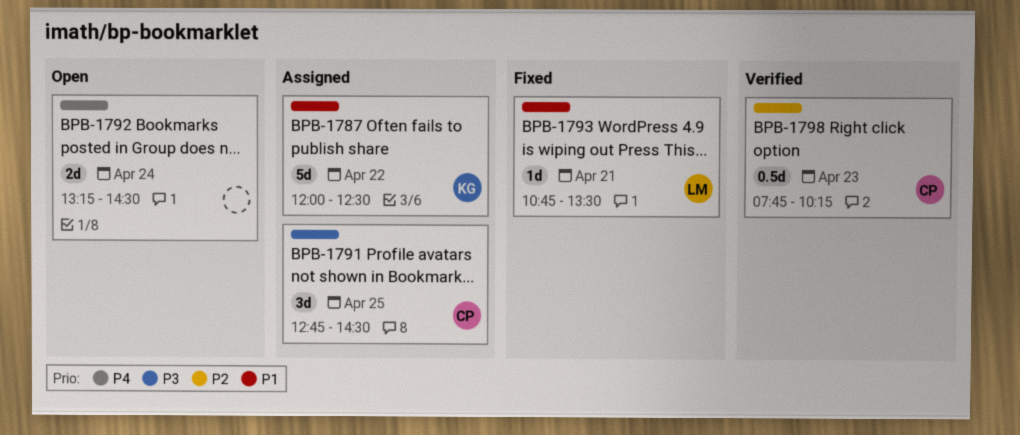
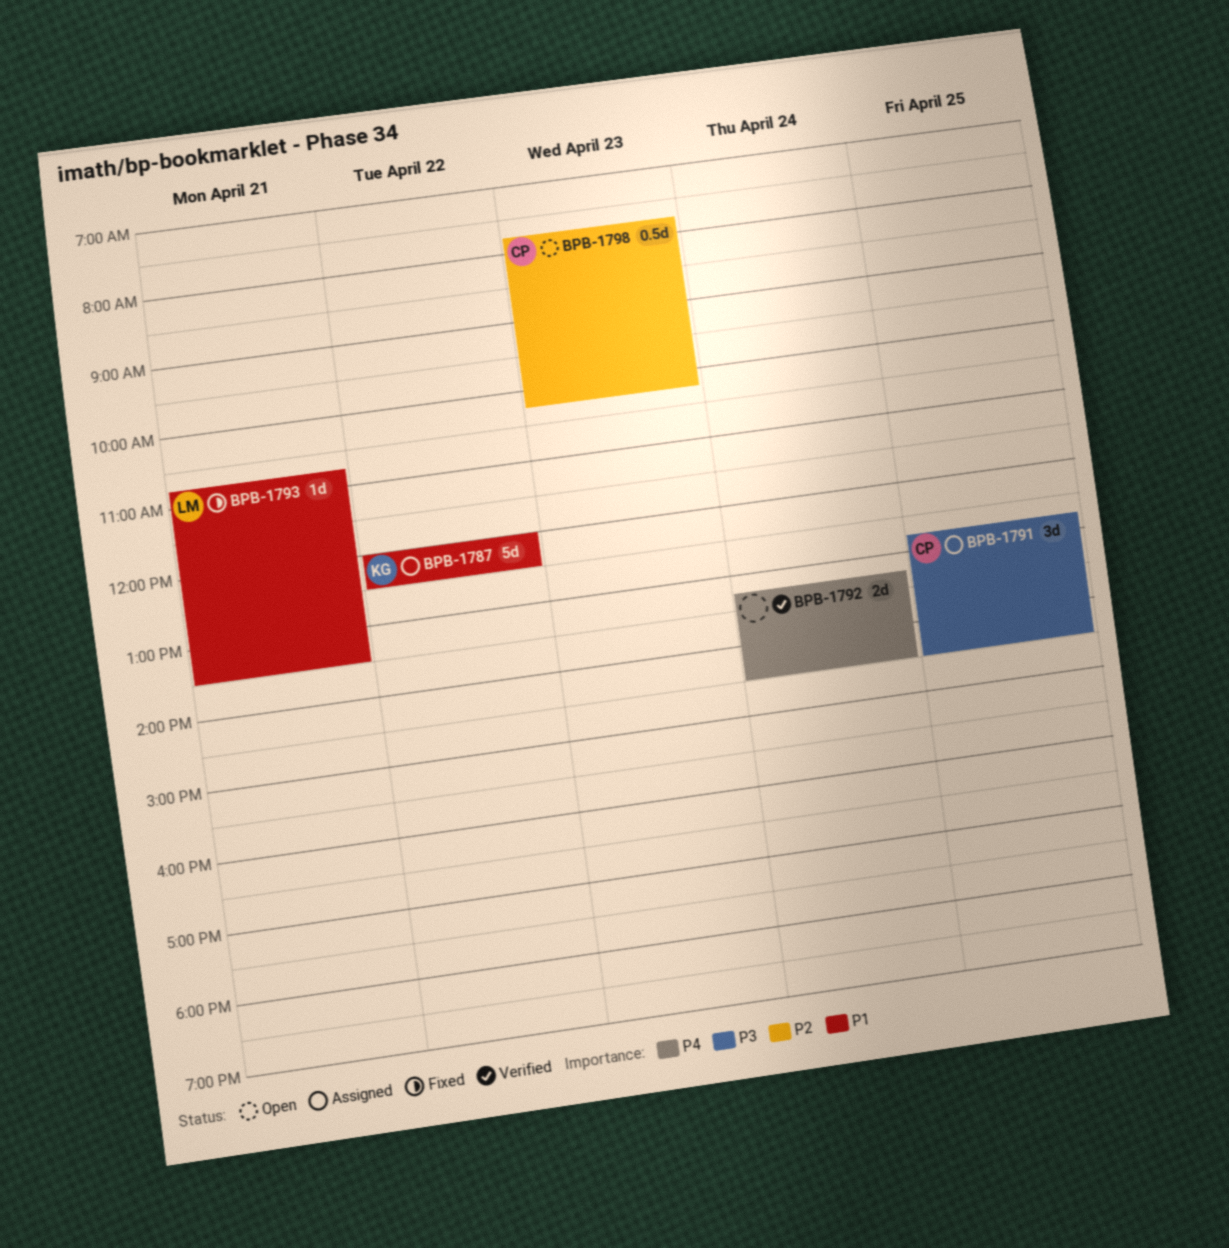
BPB-1792, status: Open -> Verified
BPB-1798, status: Verified -> Open

